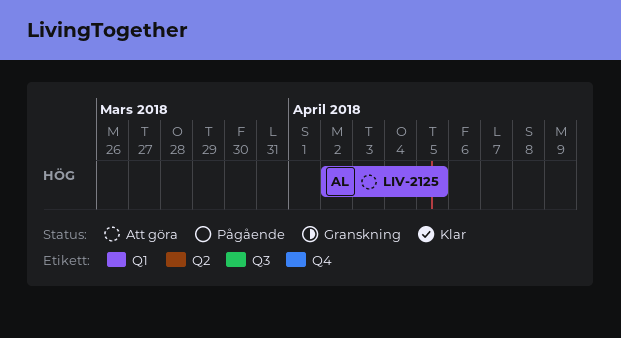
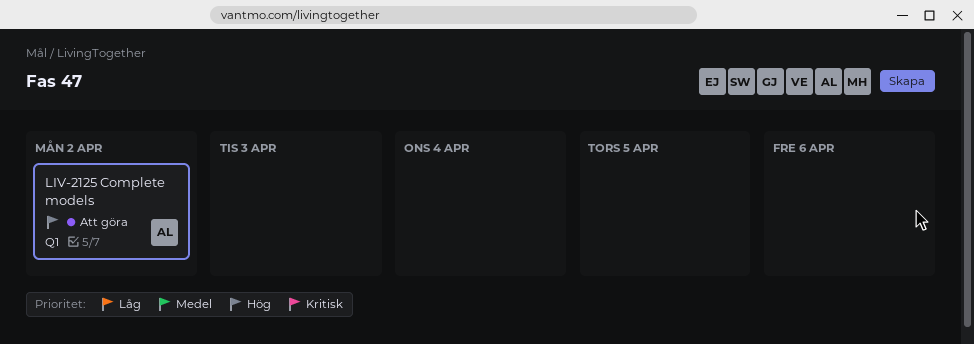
LIV-2125, due: Apr 5 -> Apr 2

